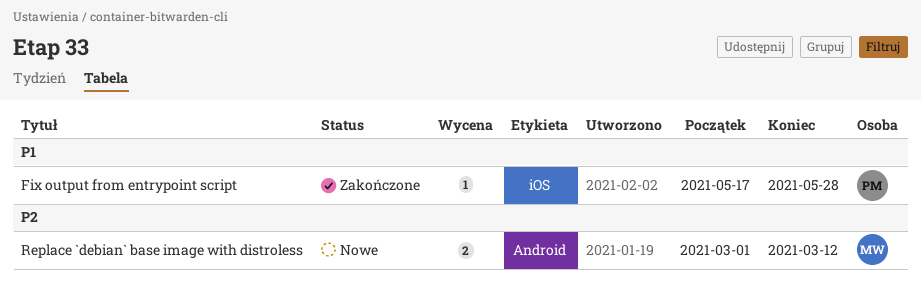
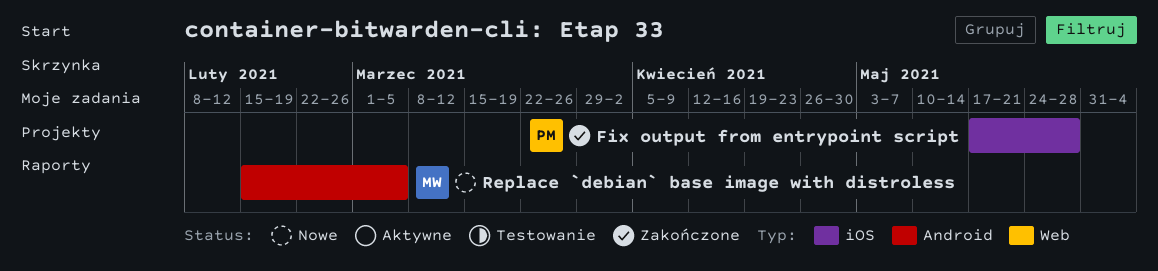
Replace `debian` base image with distroless, start: Mar 1 -> Feb 15
Replace `debian` base image with distroless, due: Mar 12 -> Mar 5

